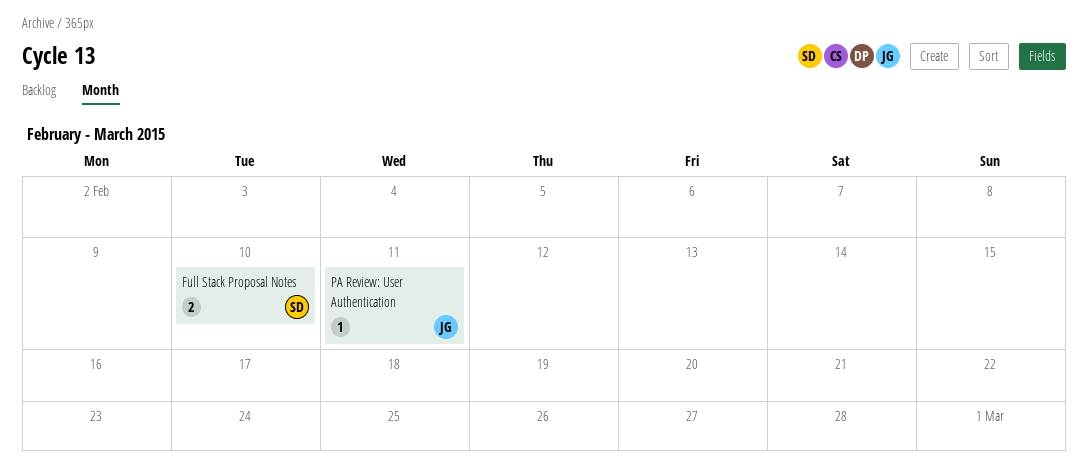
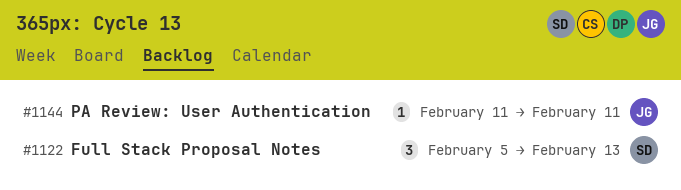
Full Stack Proposal Notes, estimate: 2 -> 3
Full Stack Proposal Notes, due: Feb 10 -> Feb 13

